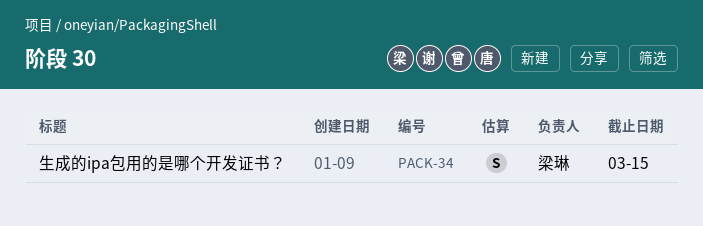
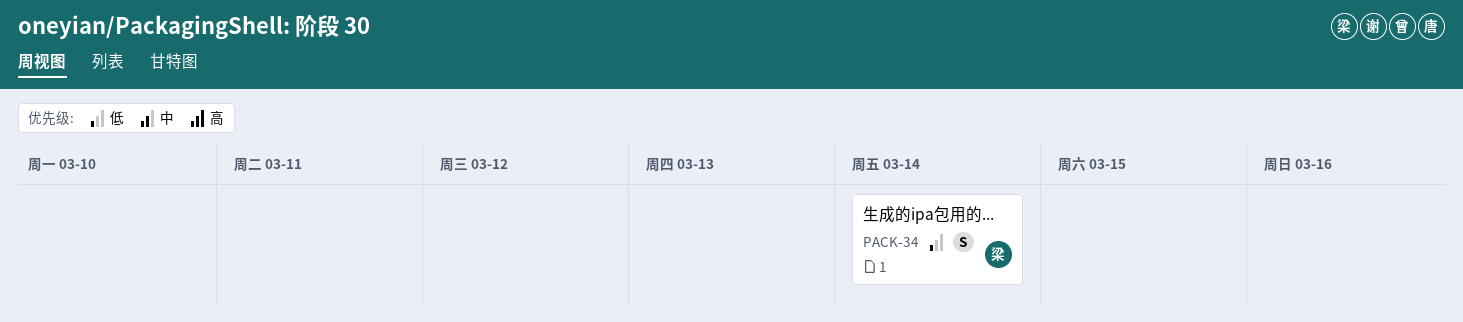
PACK-34, due: Mar 15 -> Mar 14

